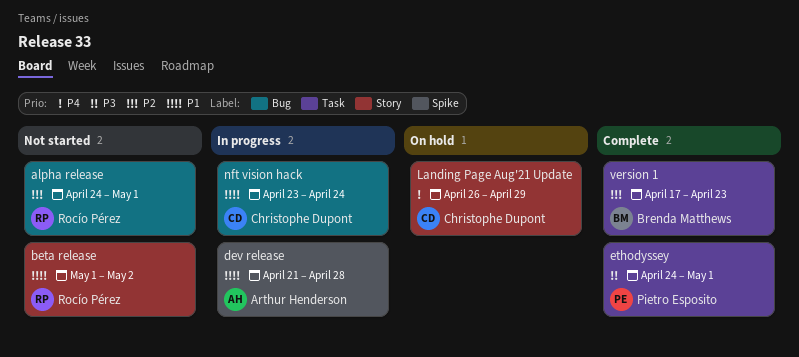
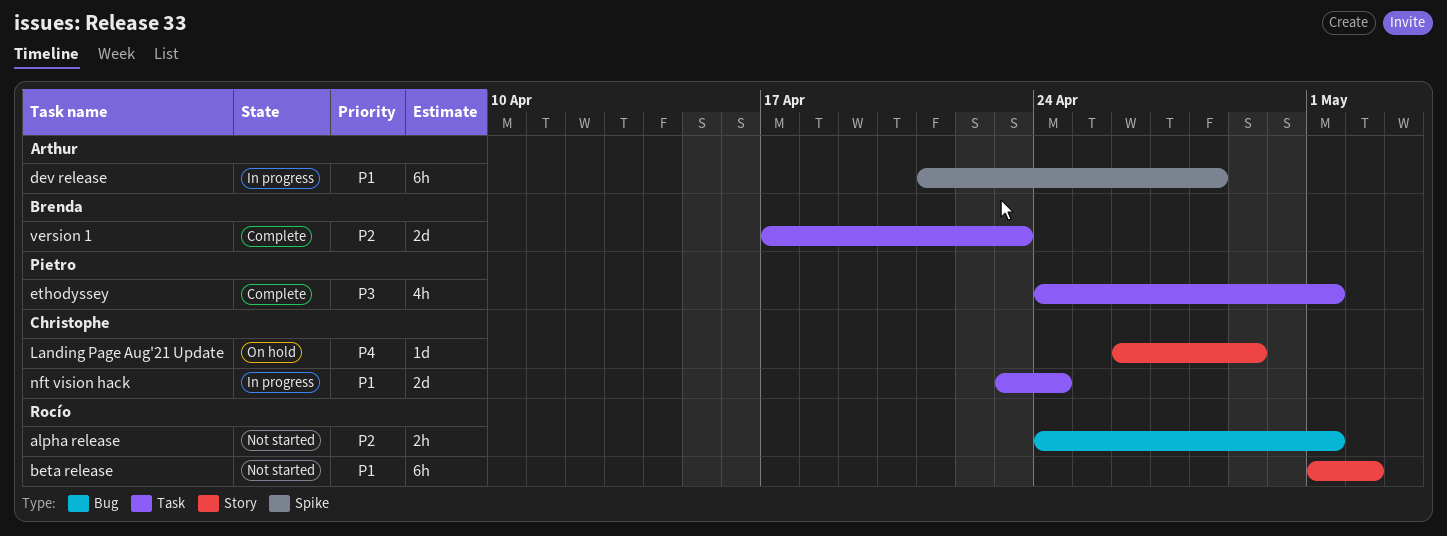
nft vision hack, label: Bug -> Task

